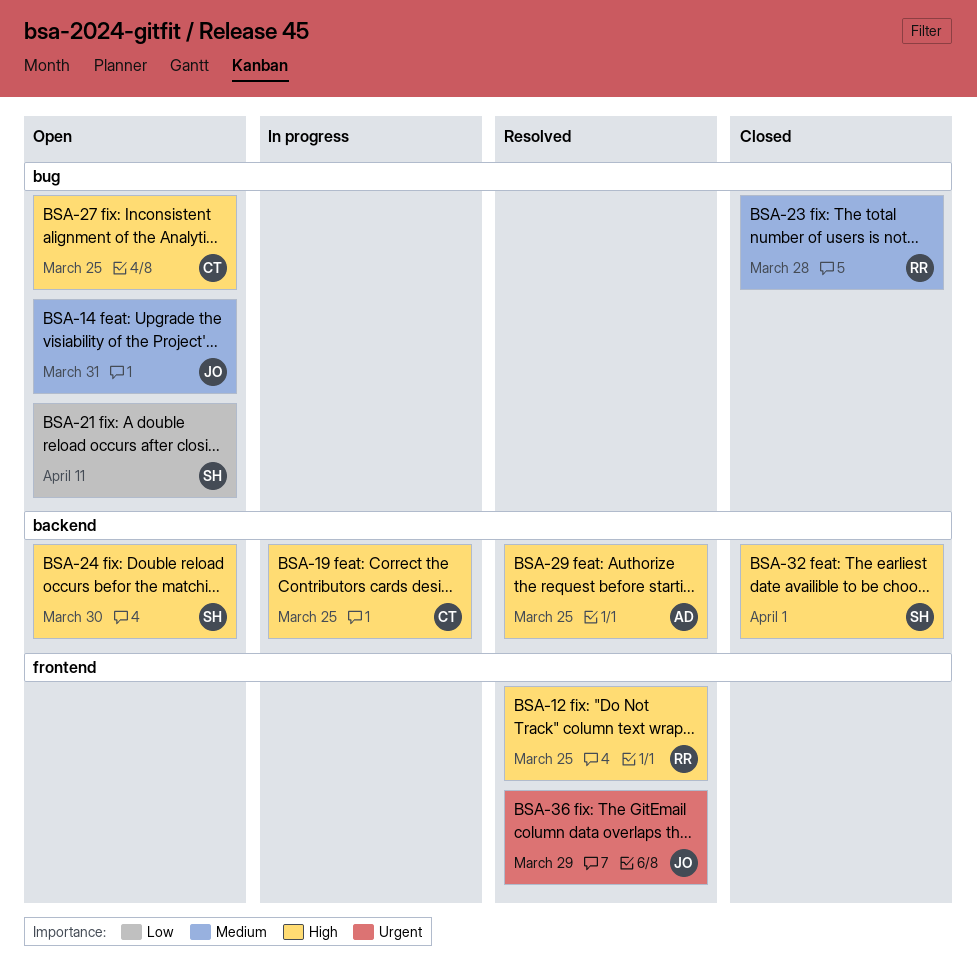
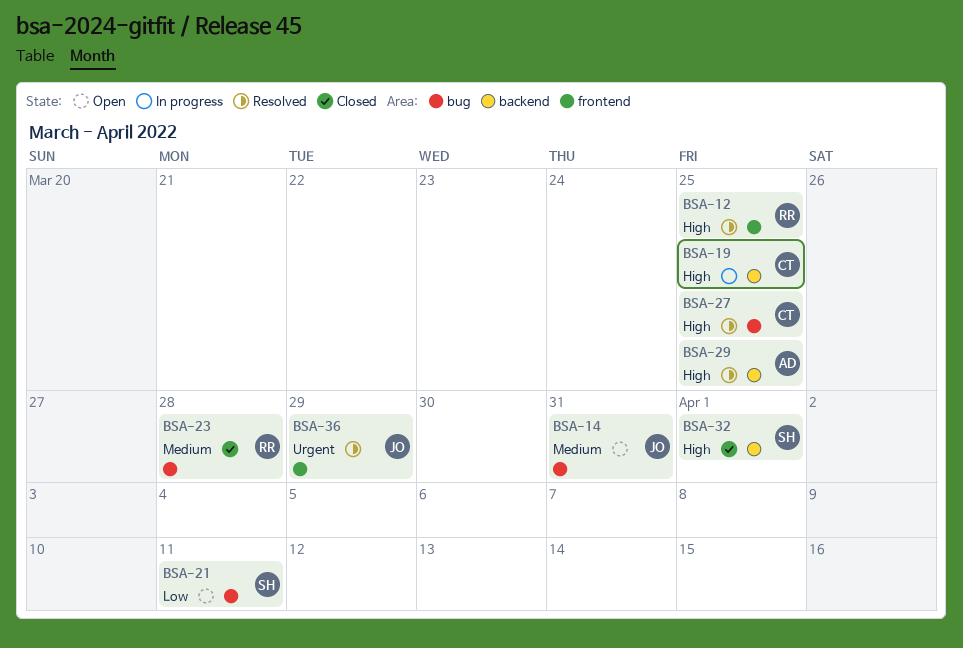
BSA-24: present -> none
BSA-27, status: Open -> Resolved

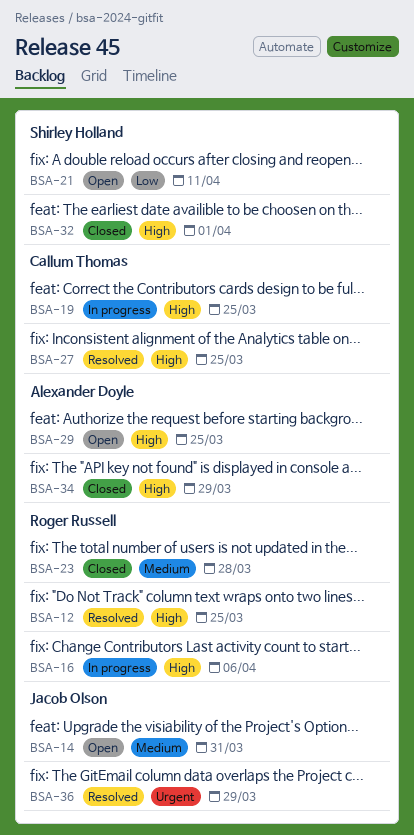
BSA-16: none -> present
BSA-29, status: Resolved -> Open
BSA-34: none -> present

